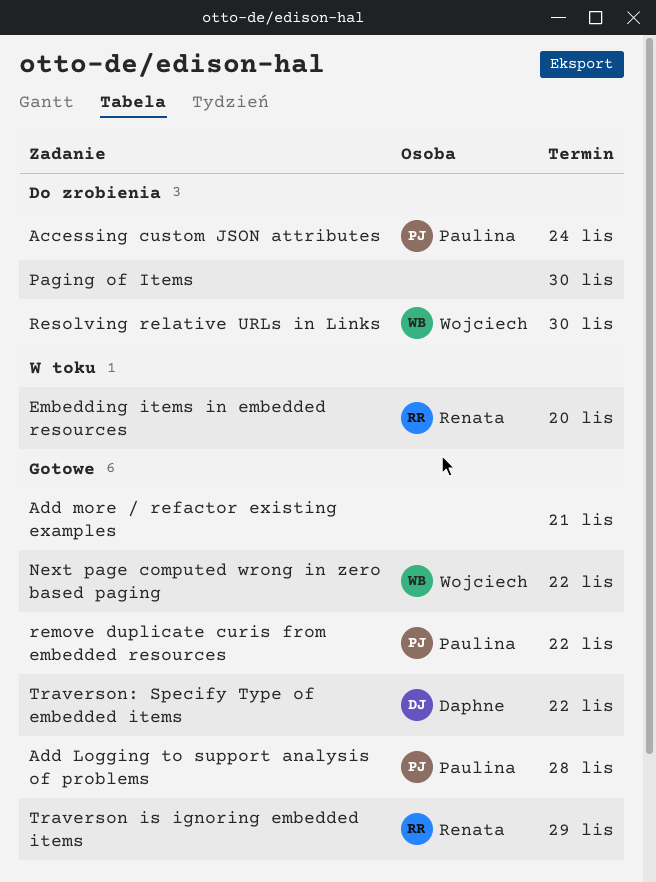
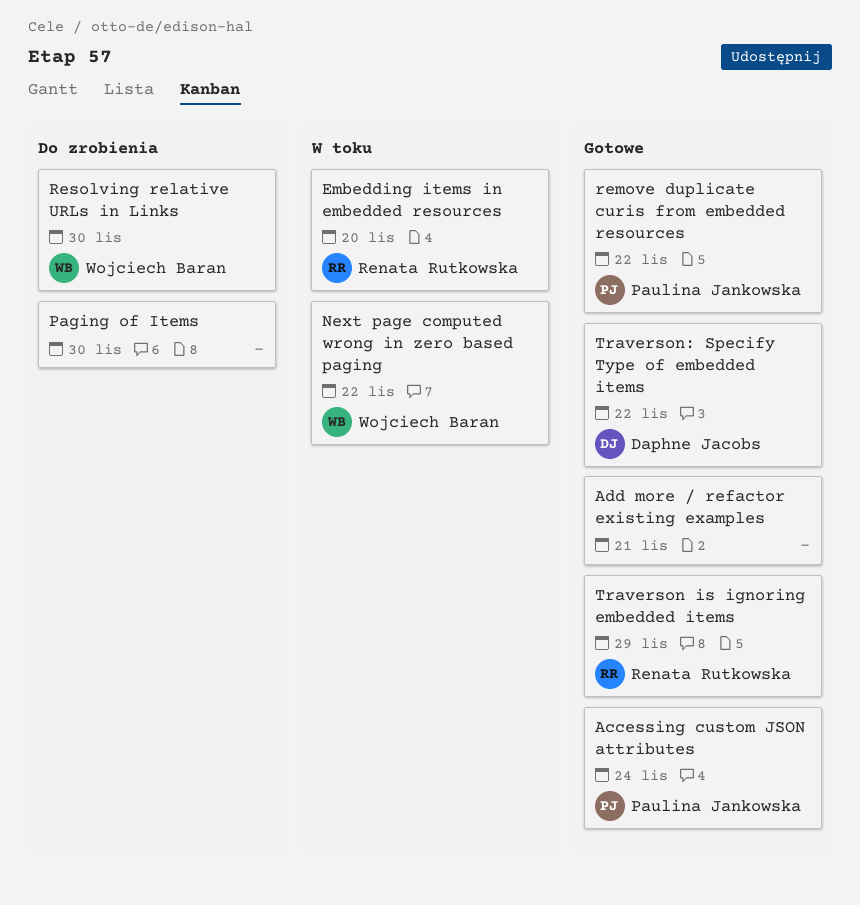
Accessing custom JSON attributes, status: Do zrobienia -> Gotowe
Add Logging to support analysis of problems: present -> none
Next page computed wrong in zero based paging, status: Gotowe -> W toku

